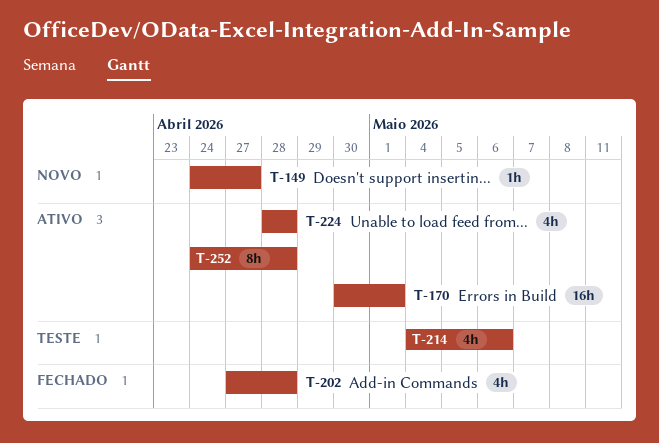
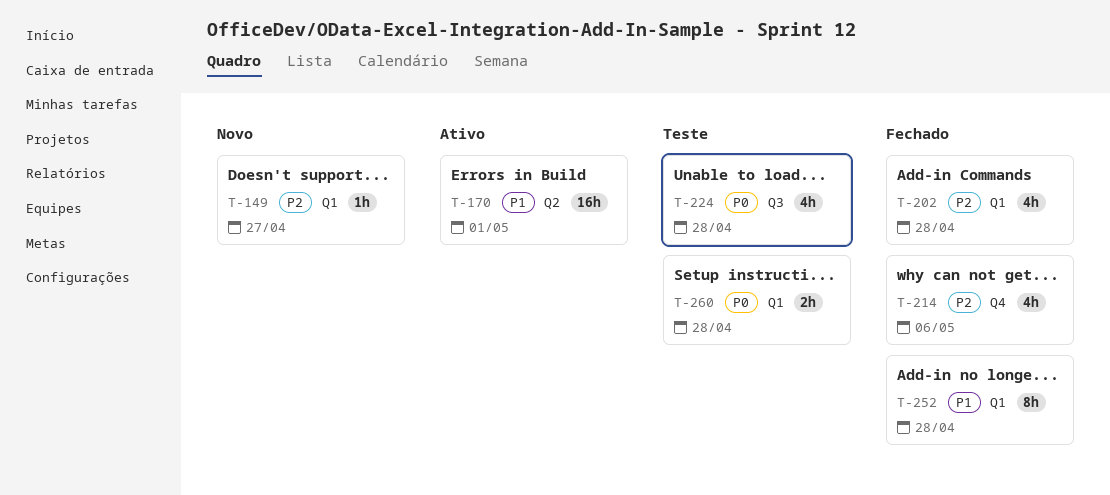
T-214, status: Teste -> Fechado
T-224, status: Ativo -> Teste
T-252, status: Ativo -> Fechado
T-260: none -> present

